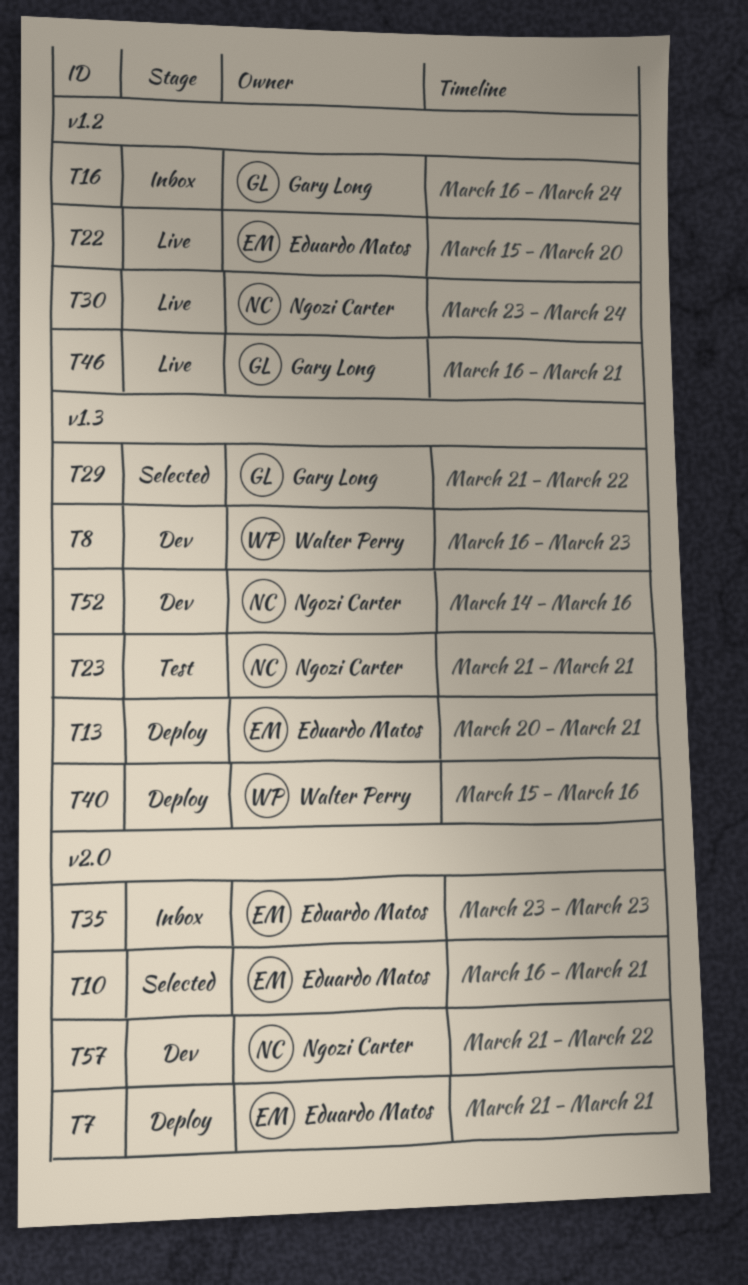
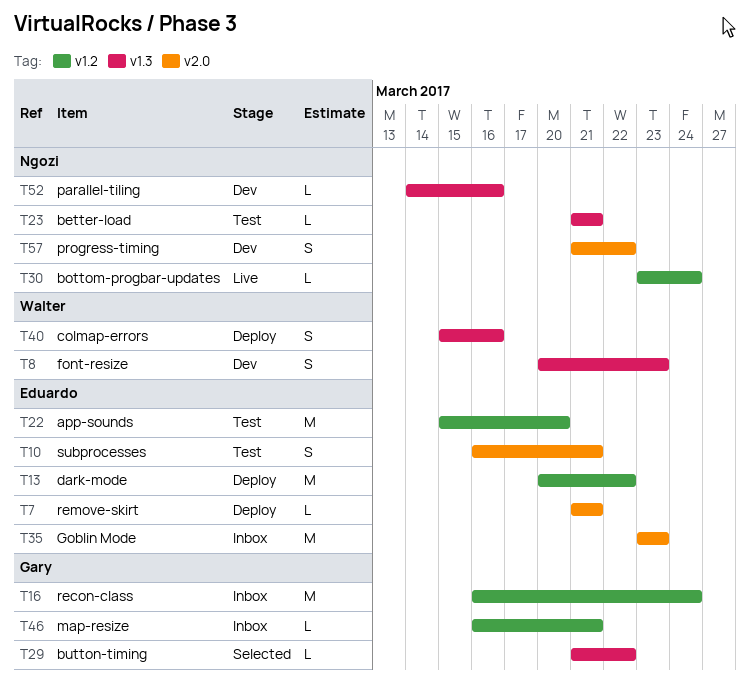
T8, start: Mar 16 -> Mar 20
T10, status: Selected -> Test
T13, label: v1.3 -> v1.2
T13, due: Mar 21 -> Mar 22
T22, status: Live -> Test
T46, status: Live -> Inbox

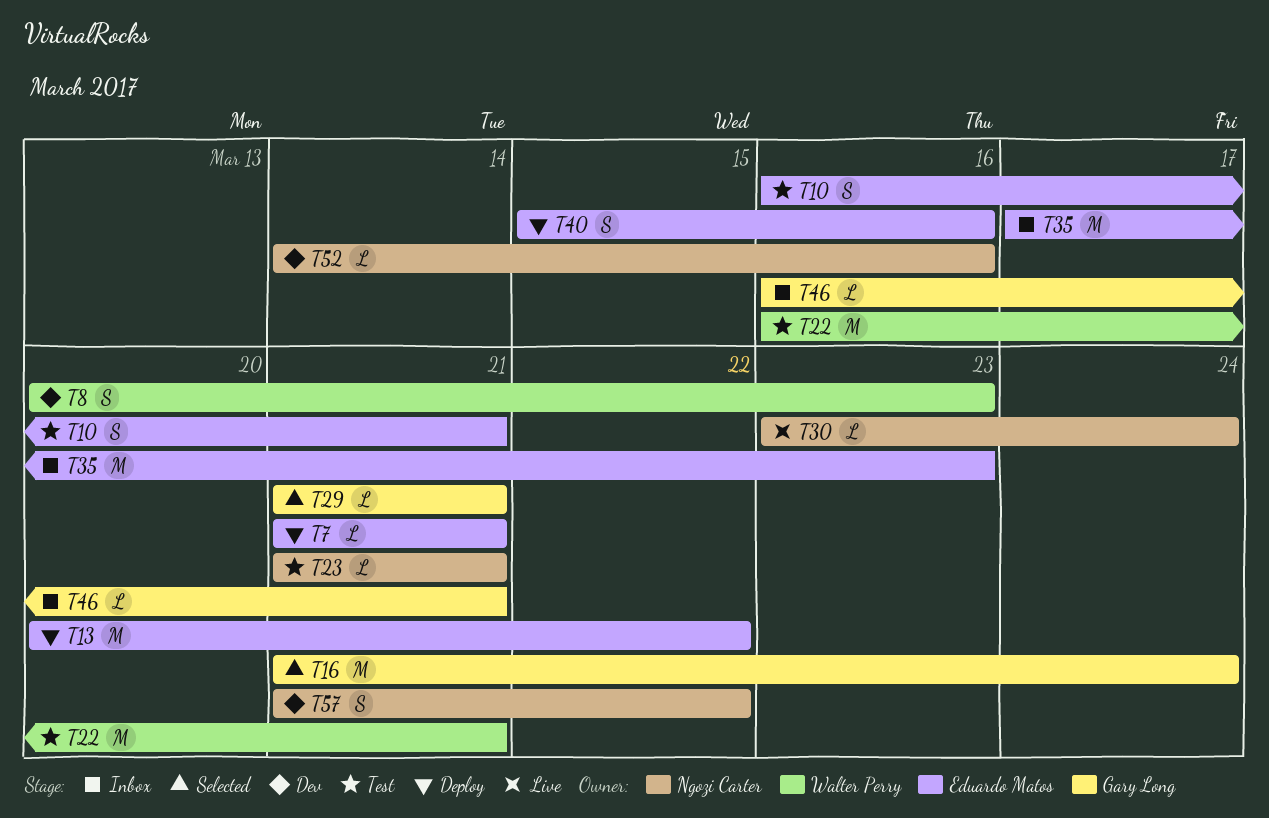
T16, status: Inbox -> Selected
T16, start: Mar 16 -> Mar 21
T22, owner: Eduardo Matos -> Walter Perry
T22, start: Mar 15 -> Mar 16
T22, due: Mar 20 -> Mar 21
T29, due: Mar 22 -> Mar 21
T35, start: Mar 23 -> Mar 17
T40, owner: Walter Perry -> Eduardo Matos

